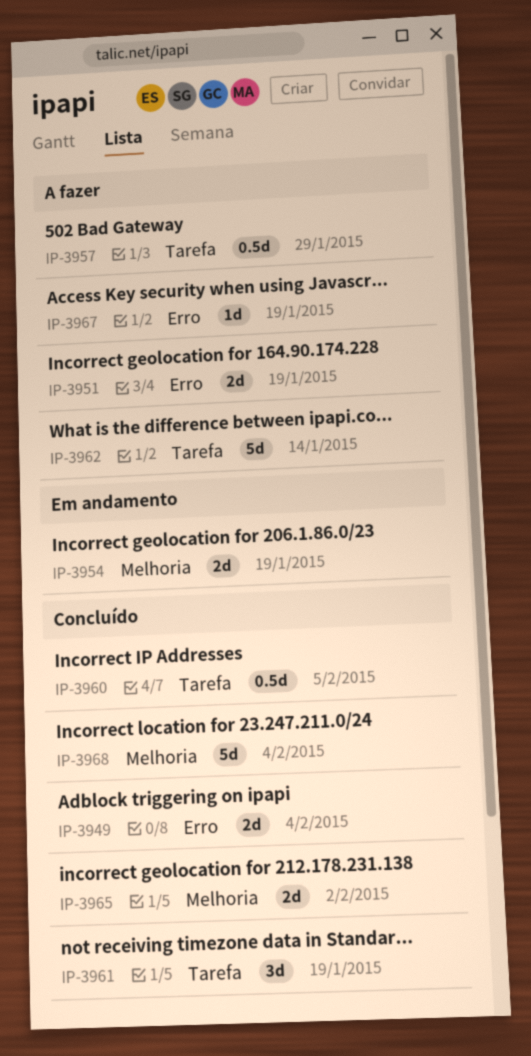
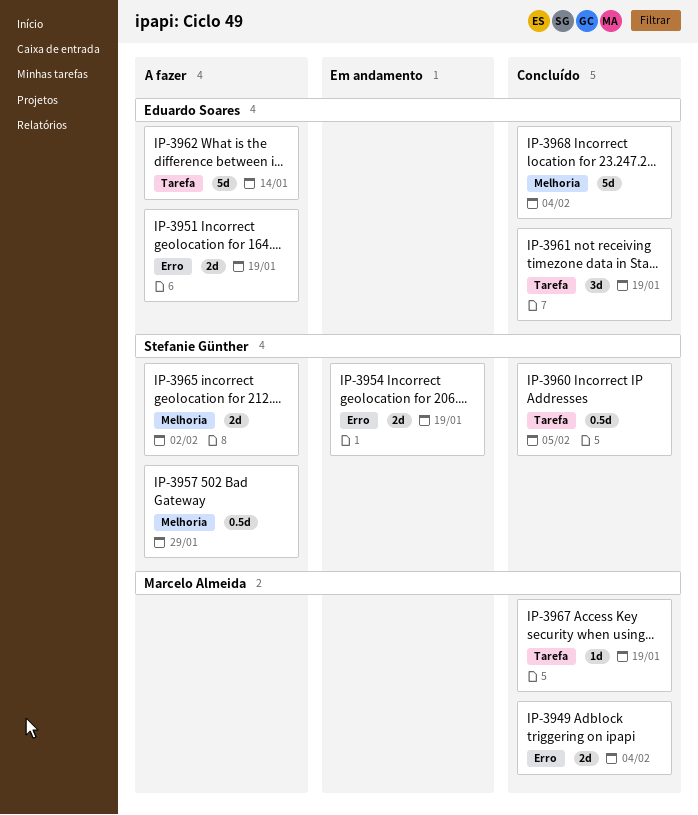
IP-3954, label: Melhoria -> Erro
IP-3957, label: Tarefa -> Melhoria
IP-3965, status: Concluído -> A fazer
IP-3967, status: A fazer -> Concluído
IP-3967, label: Erro -> Tarefa

